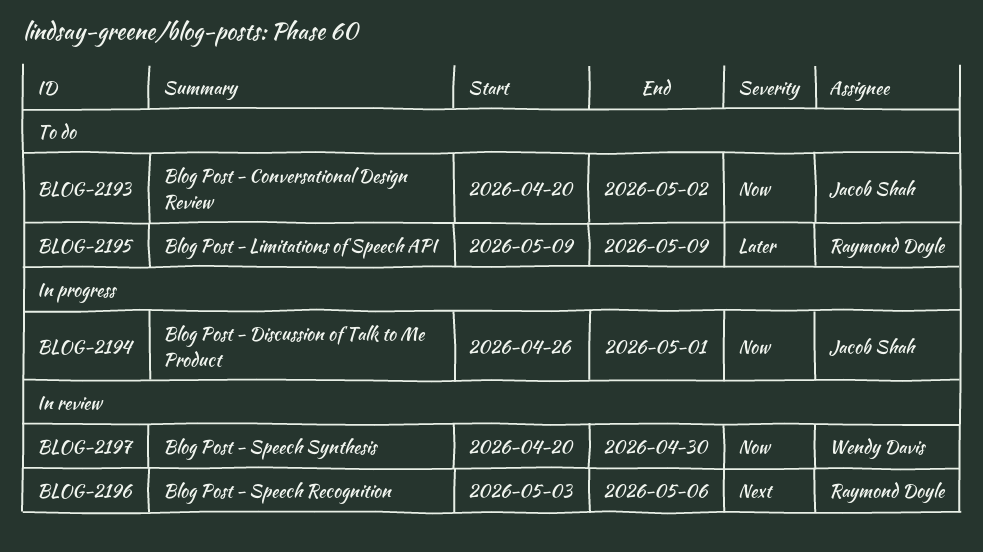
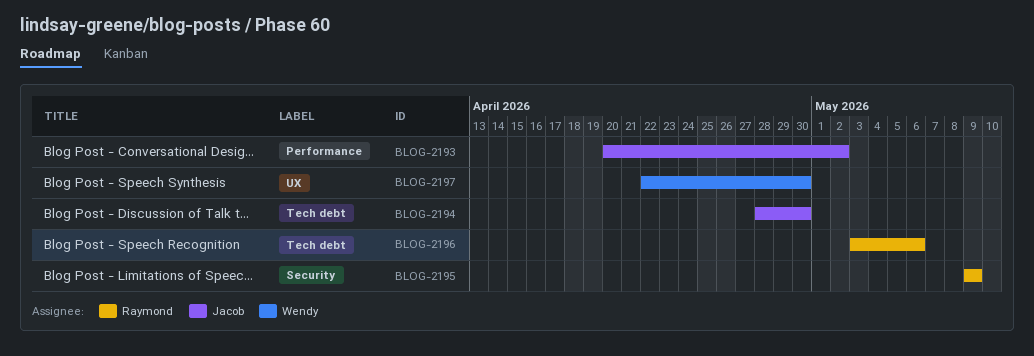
BLOG-2194, start: Apr 26 -> Apr 28
BLOG-2194, due: May 1 -> Apr 30
BLOG-2197, start: Apr 20 -> Apr 22

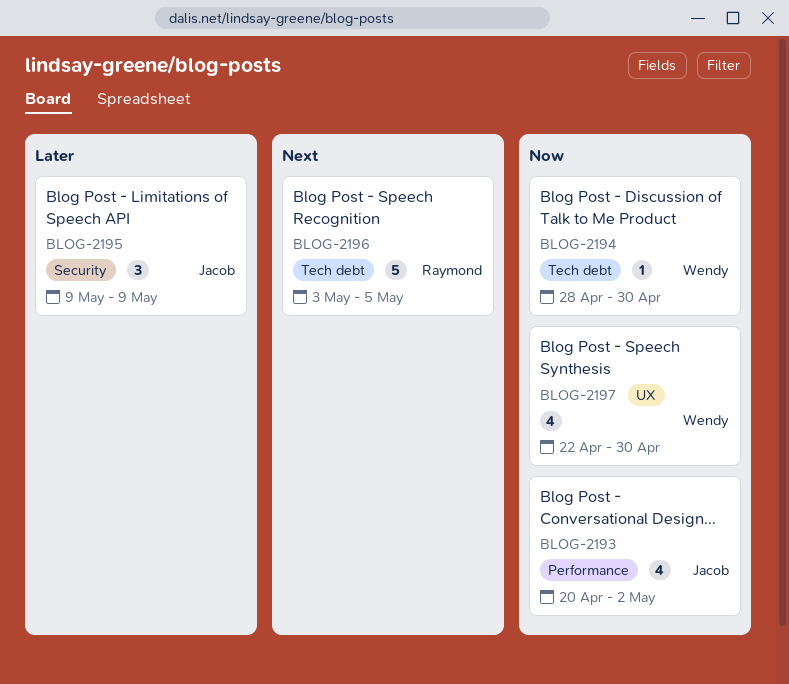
BLOG-2194, owner: Jacob -> Wendy
BLOG-2195, owner: Raymond -> Jacob
BLOG-2196, due: May 6 -> May 5

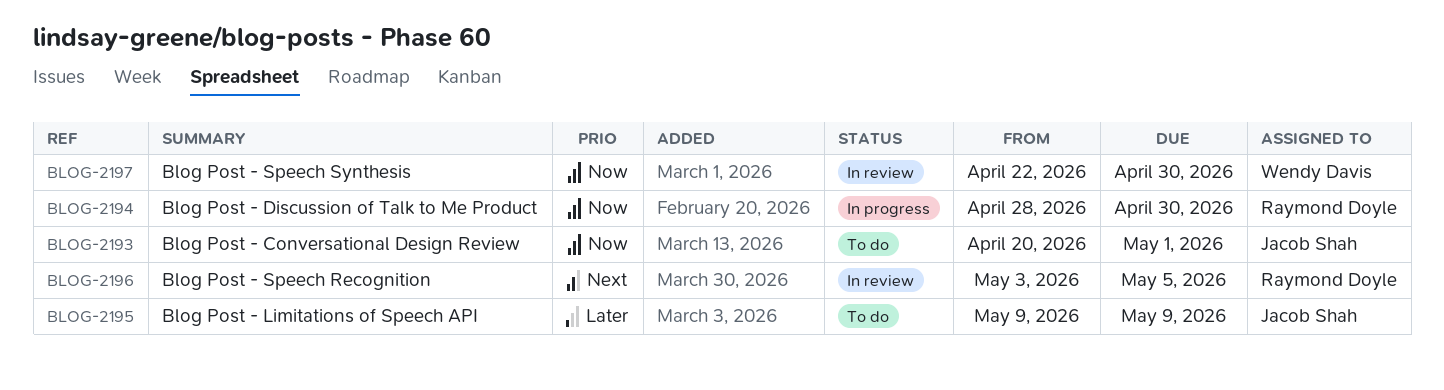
BLOG-2193, due: May 2 -> May 1
BLOG-2194, owner: Wendy Davis -> Raymond Doyle

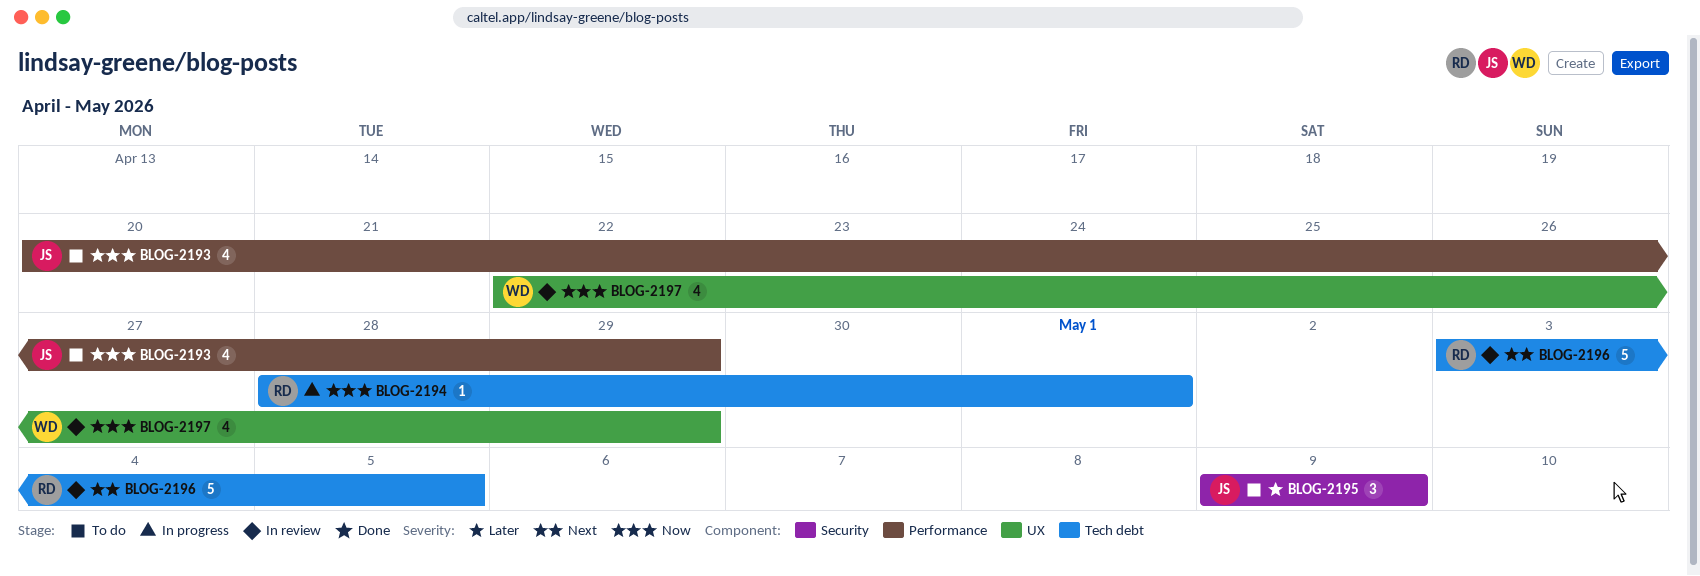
BLOG-2193, due: May 1 -> Apr 29
BLOG-2194, due: Apr 30 -> May 1
BLOG-2197, due: Apr 30 -> Apr 29

